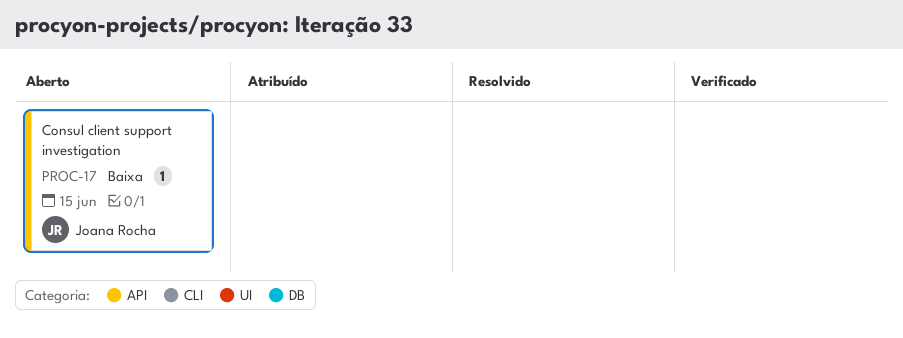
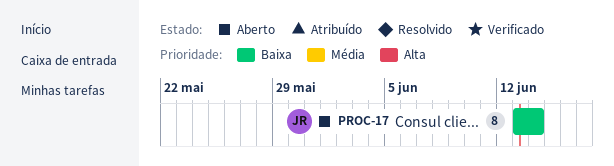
PROC-17, estimate: 1 -> 8
PROC-17, due: Jun 15 -> Jun 14

